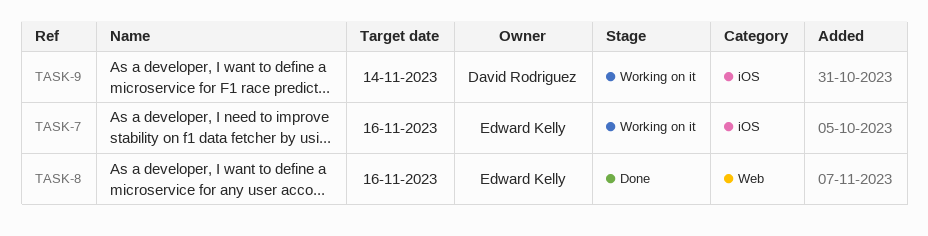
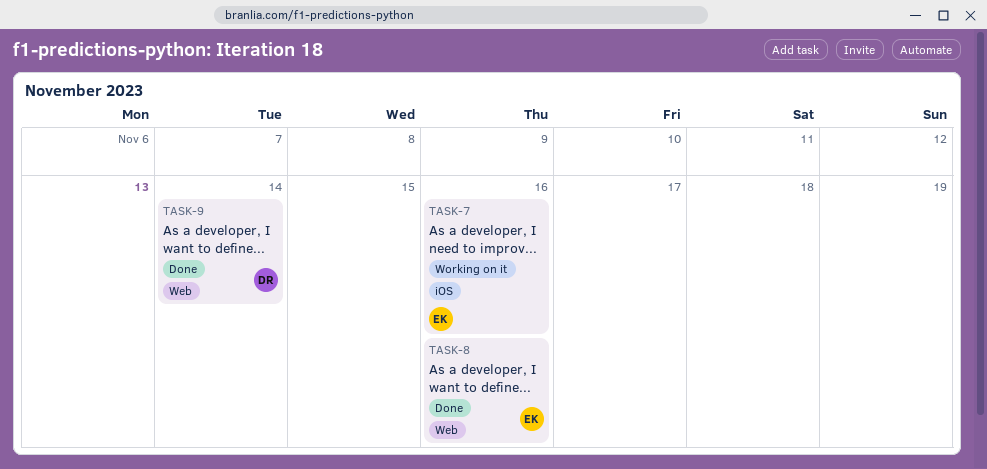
TASK-9, status: Working on it -> Done
TASK-9, label: iOS -> Web

